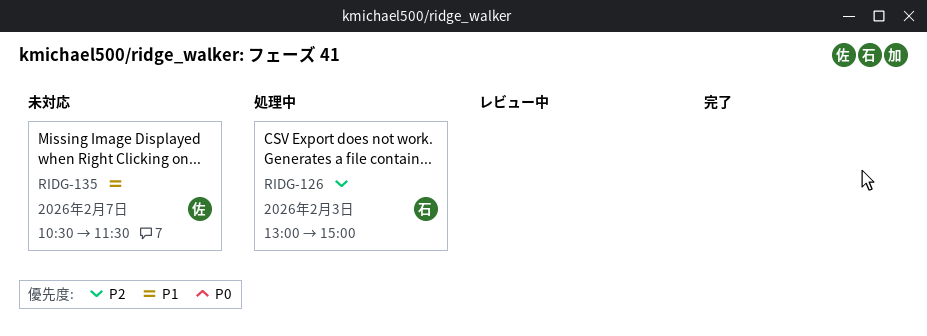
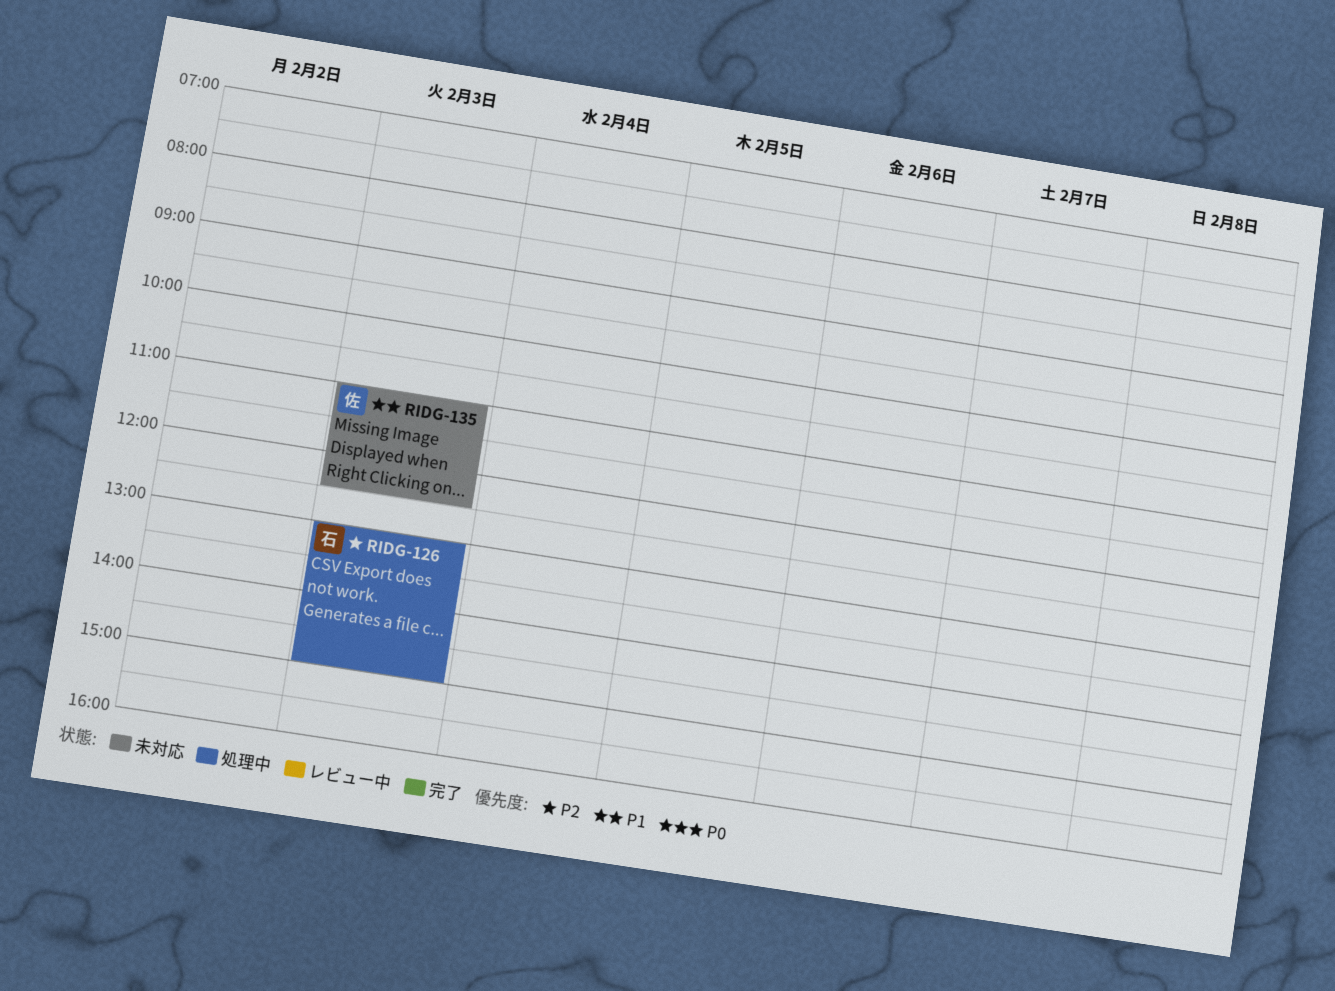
RIDG-135, day: Feb 7 -> Feb 3
RIDG-135, begins: 10:30 -> 11:00
RIDG-135, ends: 11:30 -> 12:30

